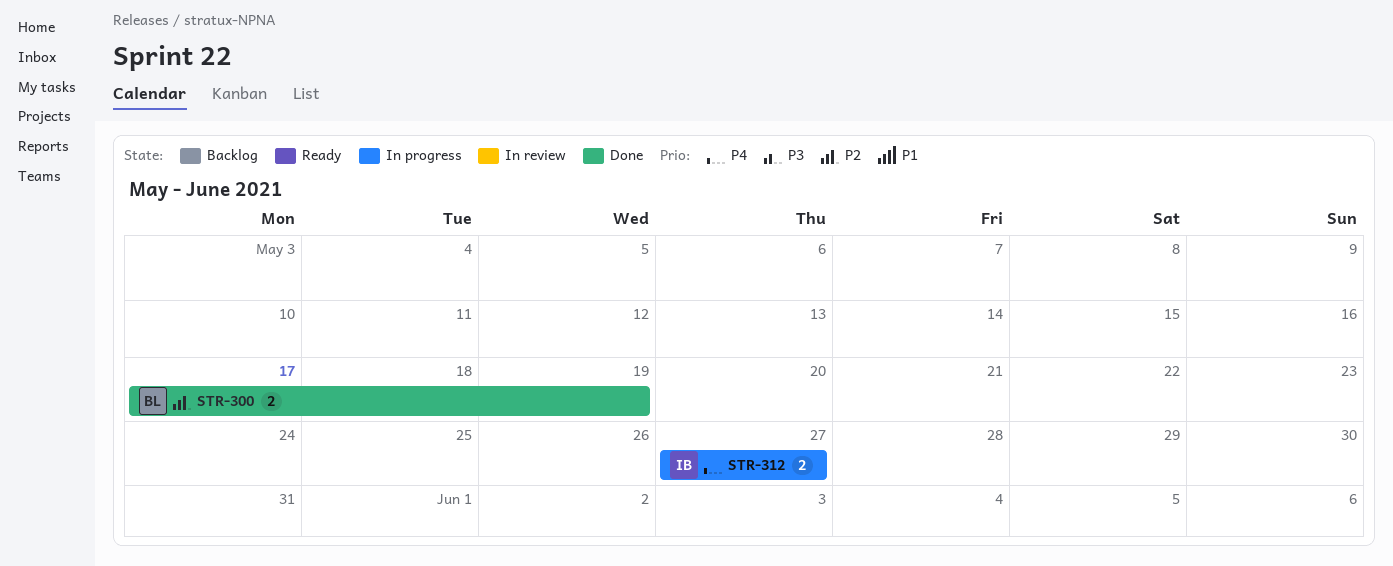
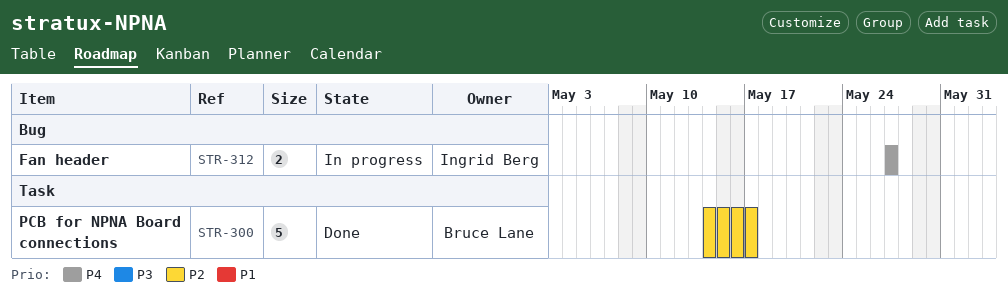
STR-300, estimate: 2 -> 5
STR-300, start: May 17 -> May 14
STR-300, due: May 19 -> May 17

